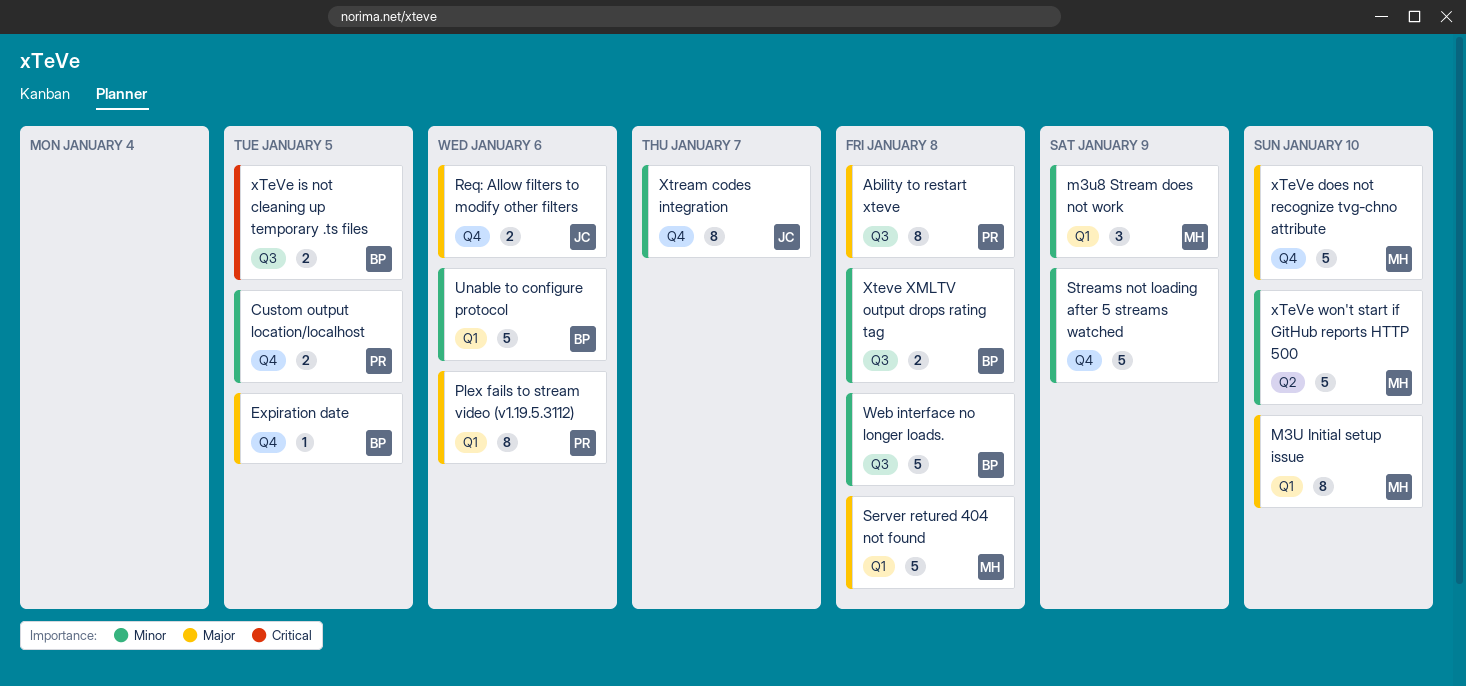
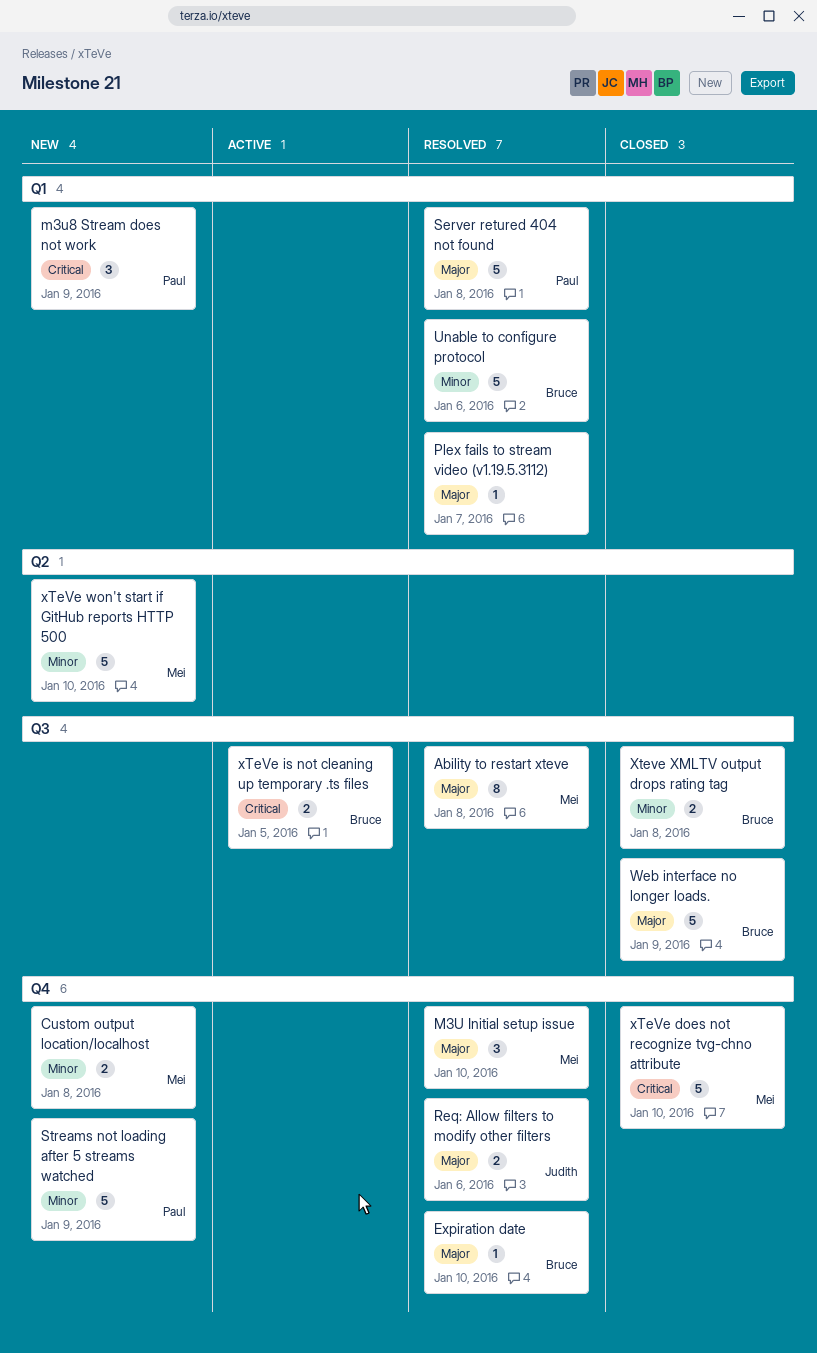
Ability to restart xteve, owner: Paul -> Mei
Custom output location/localhost, owner: Paul -> Mei
Custom output location/localhost, due: Jan 5 -> Jan 8
Expiration date, due: Jan 5 -> Jan 10
M3U Initial setup issue, label: Q1 -> Q4
M3U Initial setup issue, estimate: 8 -> 3
m3u8 Stream does not work, owner: Mei -> Paul
m3u8 Stream does not work, priority: Minor -> Critical
Plex fails to stream video (v1.19.5.3112), owner: Paul -> none
Plex fails to stream video (v1.19.5.3112), estimate: 8 -> 1
Plex fails to stream video (v1.19.5.3112), due: Jan 6 -> Jan 7
Server retured 404 not found, owner: Mei -> Paul
Streams not loading after 5 streams watched, owner: none -> Paul
Web interface no longer loads., priority: Minor -> Major
Web interface no longer loads., due: Jan 8 -> Jan 9
xTeVe does not recognize tvg-chno attribute, priority: Major -> Critical
Xtream codes integration: present -> none

